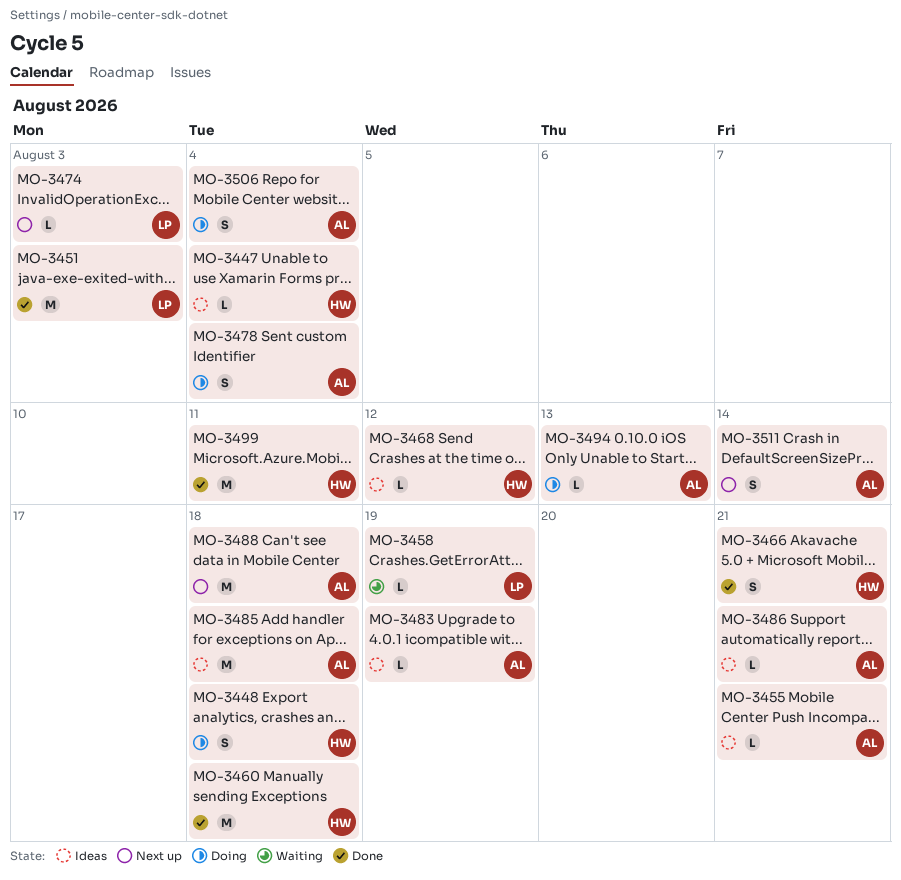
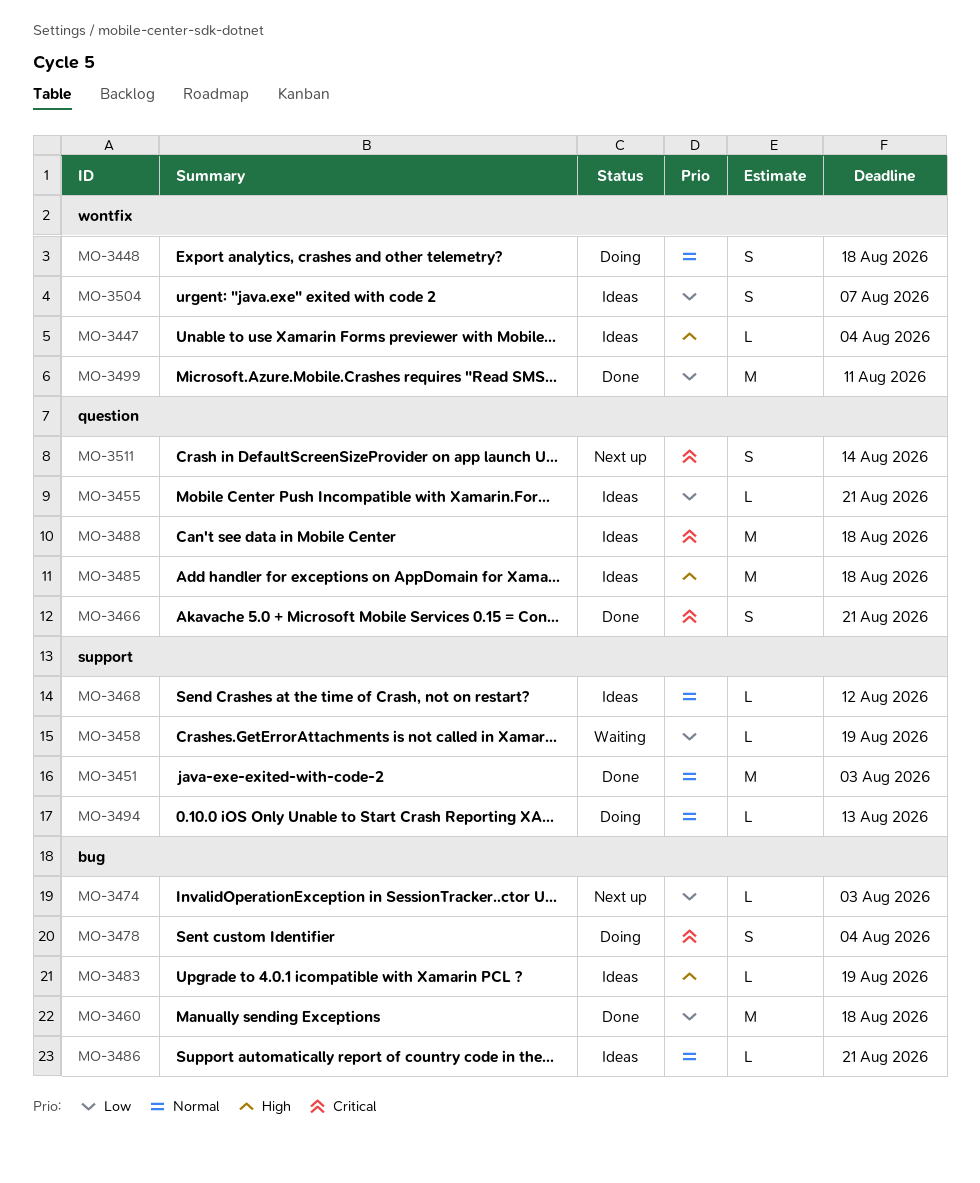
MO-3488, status: Next up -> Ideas
MO-3504: none -> present
MO-3506: present -> none

